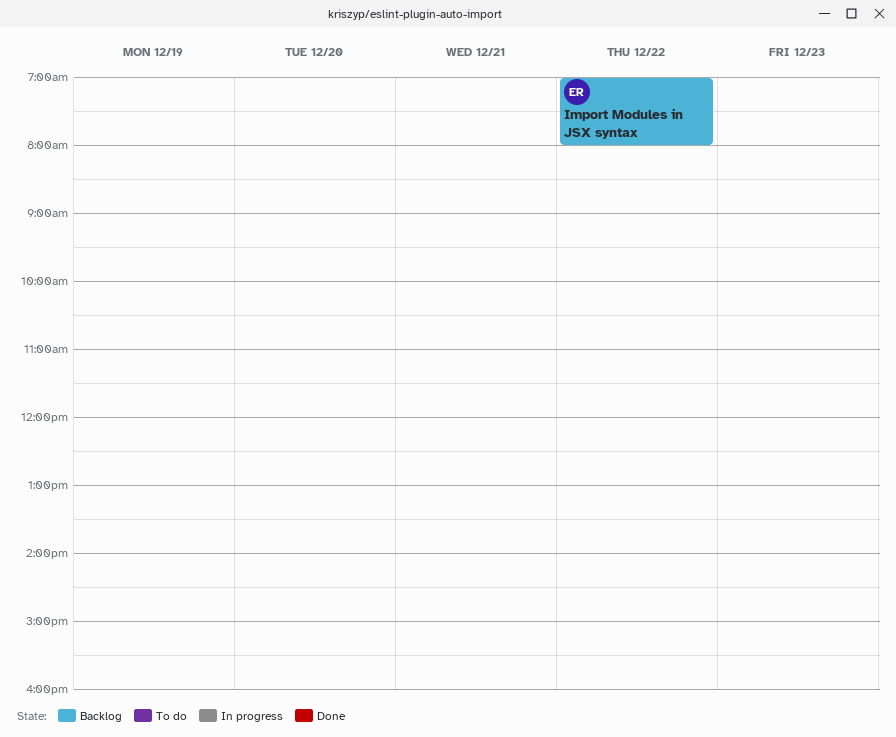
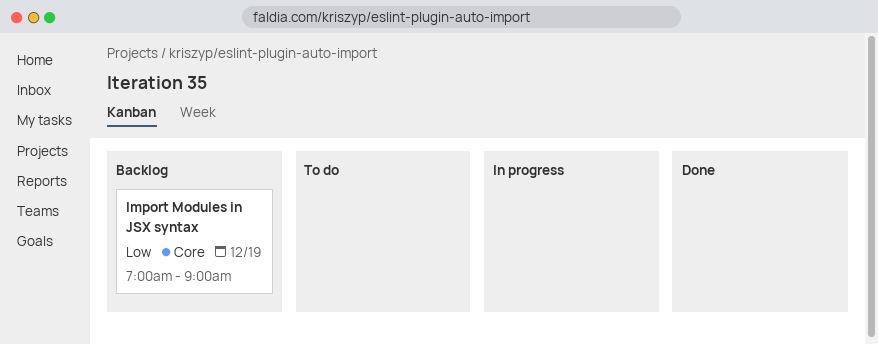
Import Modules in JSX syntax, day: Dec 22 -> Dec 19
Import Modules in JSX syntax, ends: 08:00 -> 09:00

